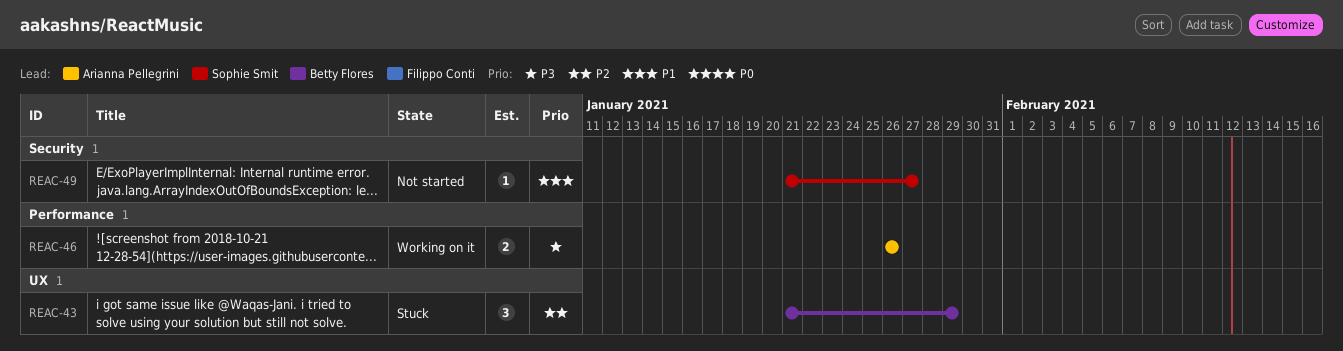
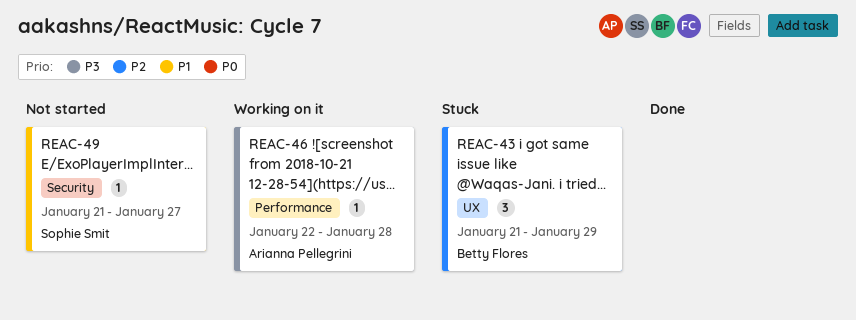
REAC-46, estimate: 2 -> 1
REAC-46, start: Jan 26 -> Jan 22
REAC-46, due: Jan 26 -> Jan 28

